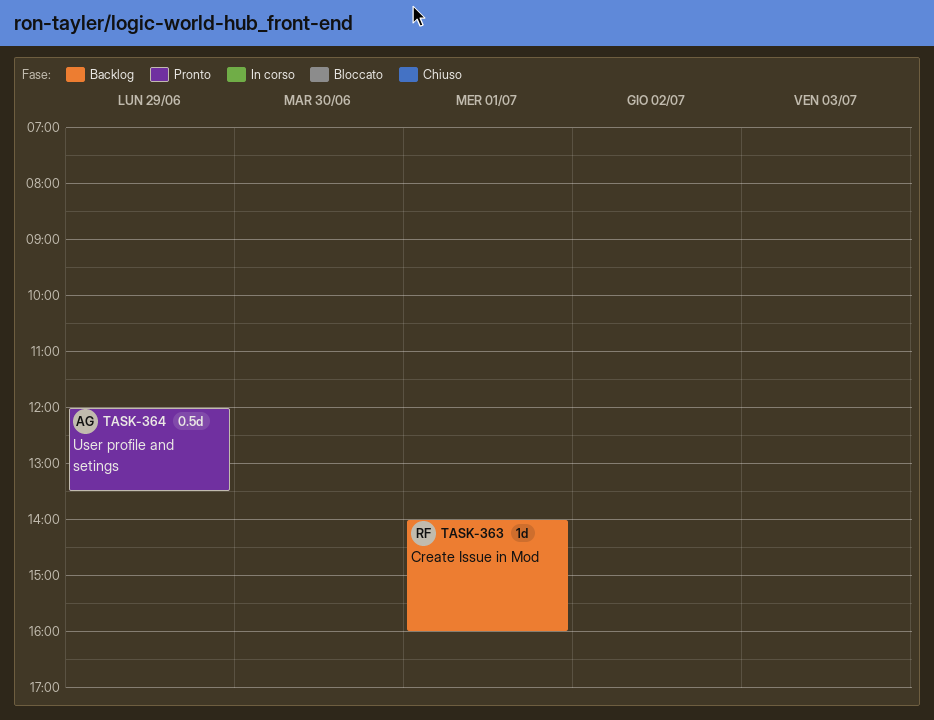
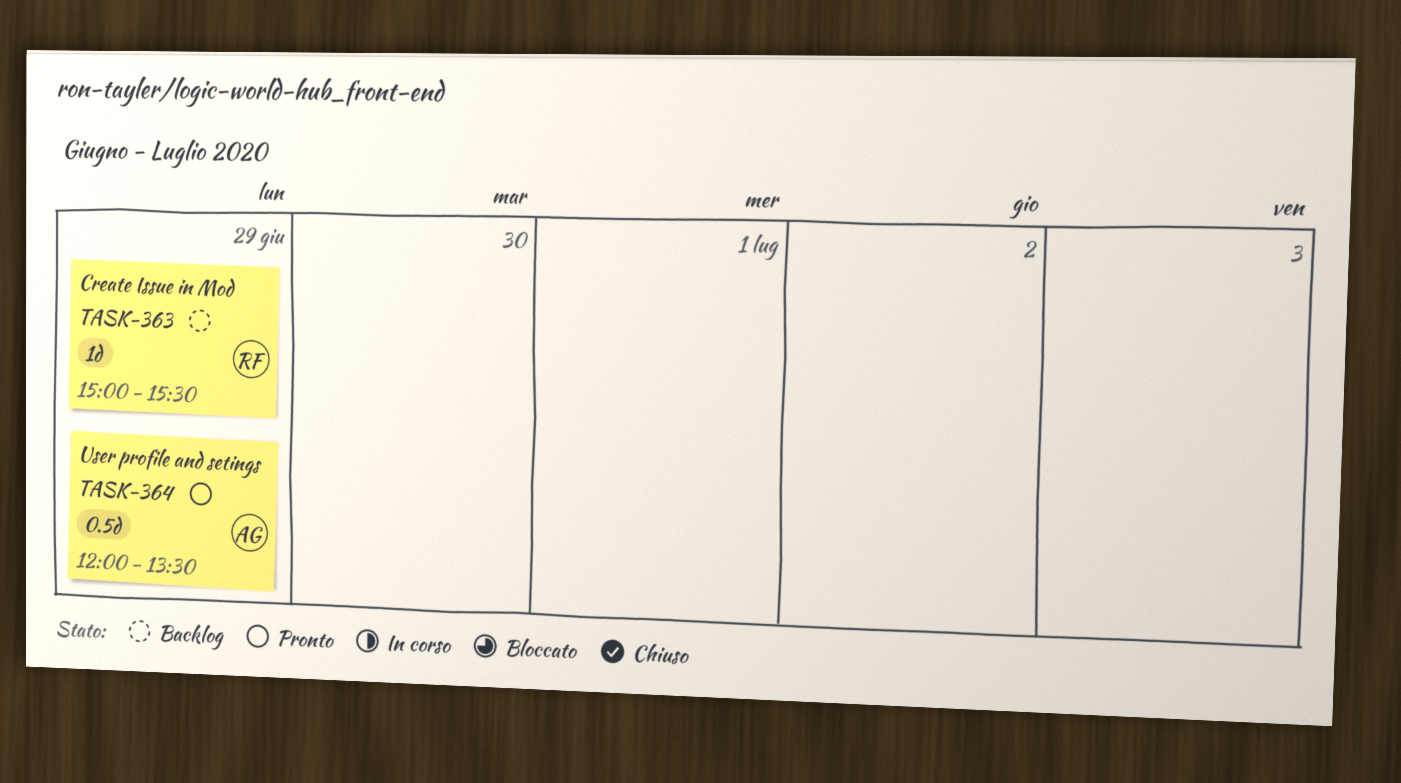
TASK-363, day: Jul 1 -> Jun 29
TASK-363, begins: 14:00 -> 15:00
TASK-363, ends: 16:00 -> 15:30

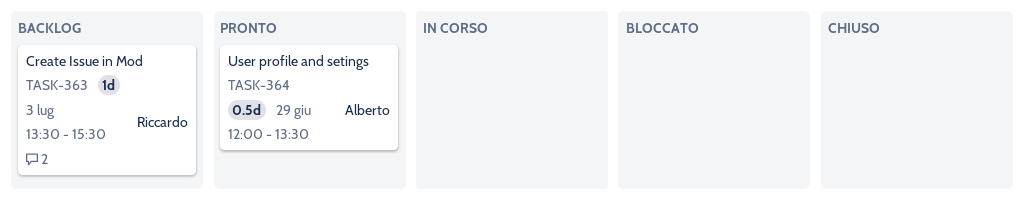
TASK-363, day: Jun 29 -> Jul 3
TASK-363, begins: 15:00 -> 13:30

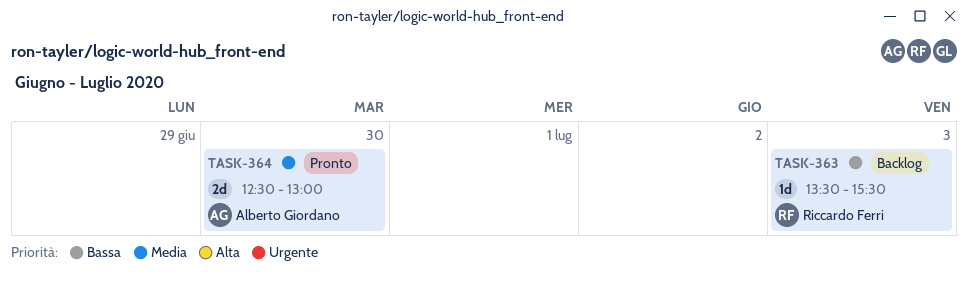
TASK-364, estimate: 0.5d -> 2d
TASK-364, day: Jun 29 -> Jun 30
TASK-364, begins: 12:00 -> 12:30
TASK-364, ends: 13:30 -> 13:00

